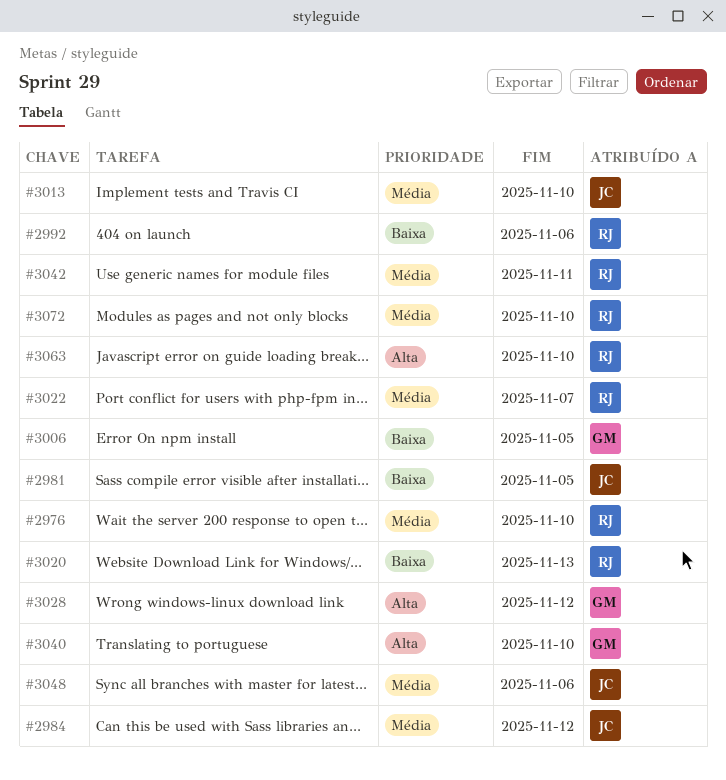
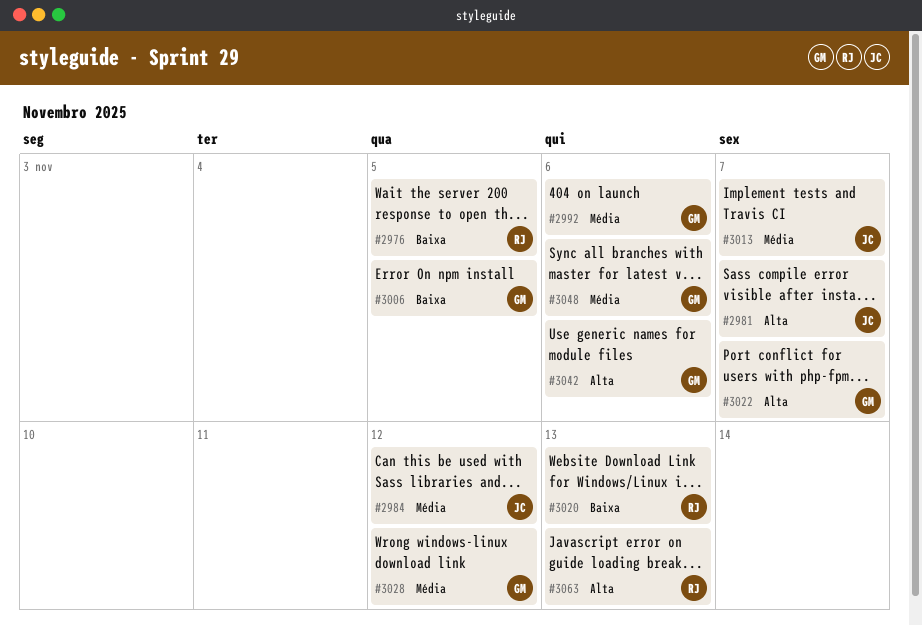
#2976, priority: Média -> Baixa
#2976, due: Nov 10 -> Nov 5
#2981, priority: Baixa -> Alta
#2981, due: Nov 5 -> Nov 7
#2992, owner: RJ -> GM
#2992, priority: Baixa -> Média
#3013, due: Nov 10 -> Nov 7
#3022, owner: RJ -> GM
#3022, priority: Média -> Alta
#3028, priority: Alta -> Média
#3040: present -> none
#3042, owner: RJ -> GM
#3042, priority: Média -> Alta
#3042, due: Nov 11 -> Nov 6
#3048, owner: JC -> GM
#3063, due: Nov 10 -> Nov 13
#3072: present -> none

